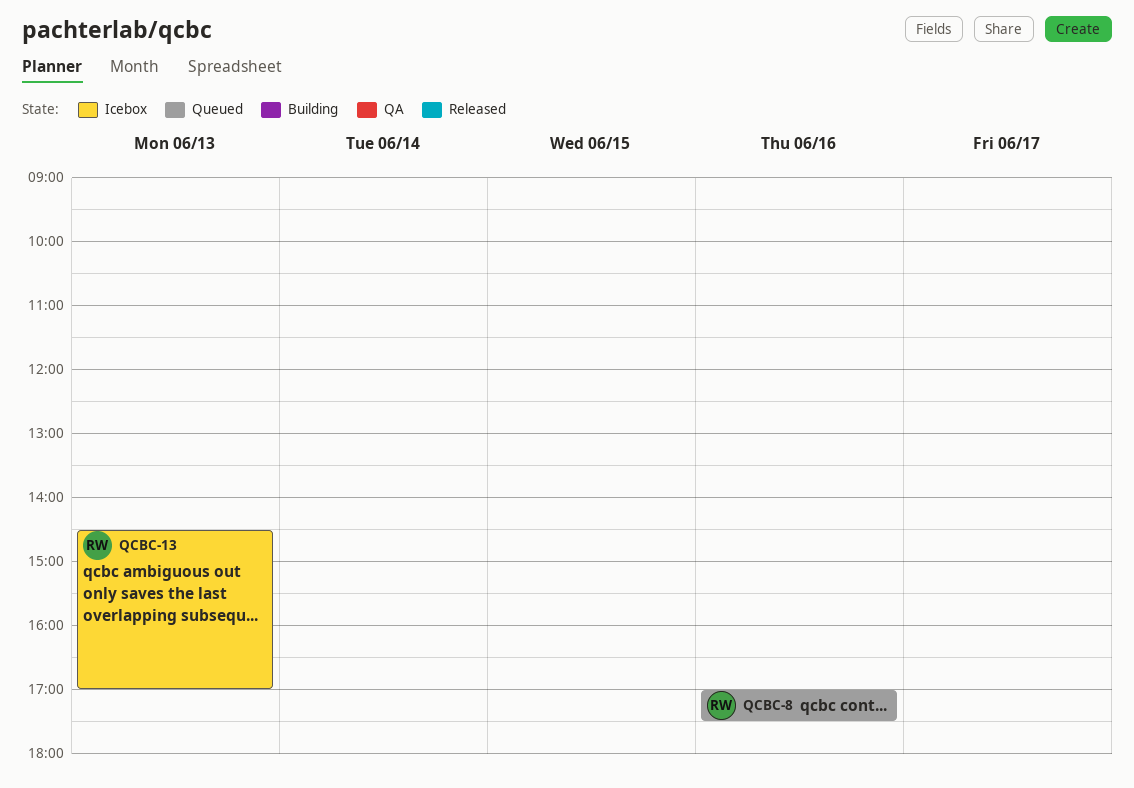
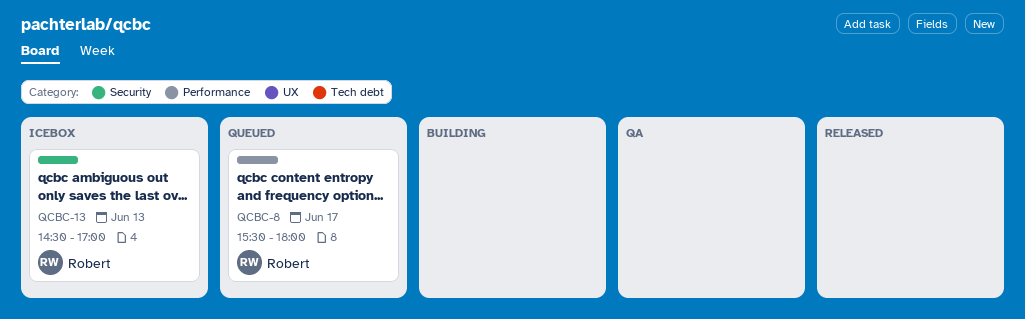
QCBC-8, day: Jun 16 -> Jun 17
QCBC-8, begins: 17:00 -> 15:30
QCBC-8, ends: 17:30 -> 18:00

